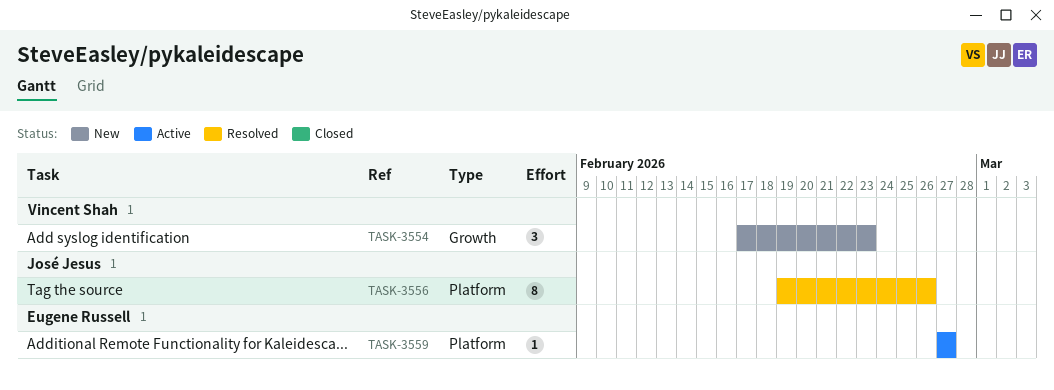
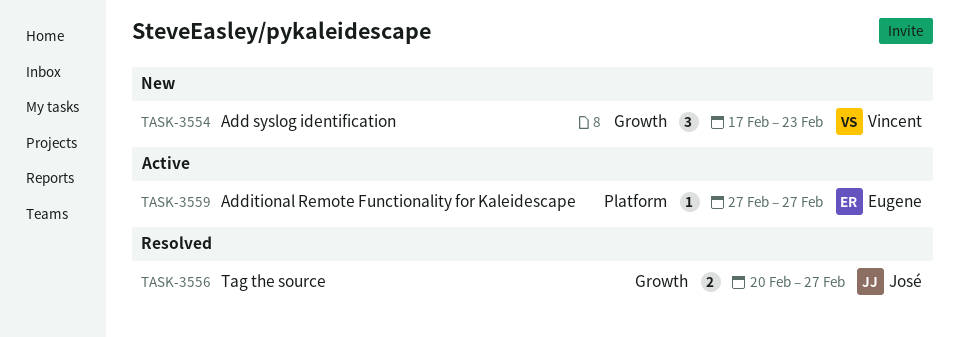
TASK-3556, label: Platform -> Growth
TASK-3556, estimate: 8 -> 2
TASK-3556, start: Feb 19 -> Feb 20
TASK-3556, due: Feb 26 -> Feb 27

